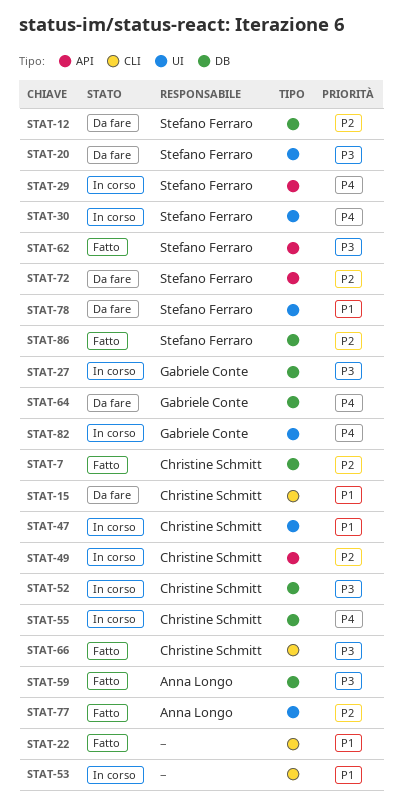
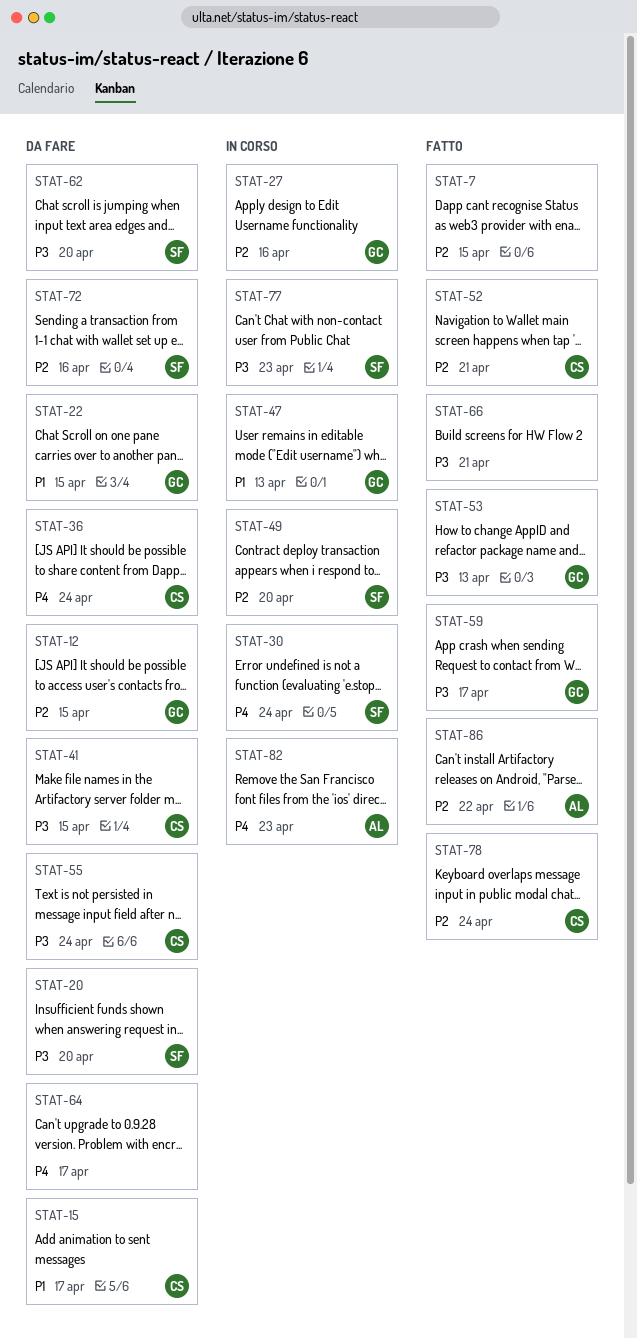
STAT-7, owner: Christine Schmitt -> none
STAT-12, owner: Stefano Ferraro -> Gabriele Conte
STAT-22, status: Fatto -> Da fare
STAT-22, owner: none -> Gabriele Conte
STAT-27, priority: P3 -> P2
STAT-29: present -> none
STAT-36: none -> present
STAT-41: none -> present
STAT-47, owner: Christine Schmitt -> Gabriele Conte
STAT-49, owner: Christine Schmitt -> Stefano Ferraro
STAT-52, status: In corso -> Fatto
STAT-52, priority: P3 -> P2
STAT-53, status: In corso -> Fatto
STAT-53, owner: none -> Gabriele Conte
STAT-53, priority: P1 -> P3
STAT-55, status: In corso -> Da fare
STAT-55, priority: P4 -> P3
STAT-59, owner: Anna Longo -> Gabriele Conte
STAT-62, status: Fatto -> Da fare
STAT-64, owner: Gabriele Conte -> none
STAT-66, owner: Christine Schmitt -> none
STAT-77, status: Fatto -> In corso
STAT-77, owner: Anna Longo -> Stefano Ferraro
STAT-77, priority: P2 -> P3
STAT-78, status: Da fare -> Fatto
STAT-78, owner: Stefano Ferraro -> Christine Schmitt
STAT-78, priority: P1 -> P2
STAT-82, owner: Gabriele Conte -> Anna Longo
STAT-86, owner: Stefano Ferraro -> Anna Longo

